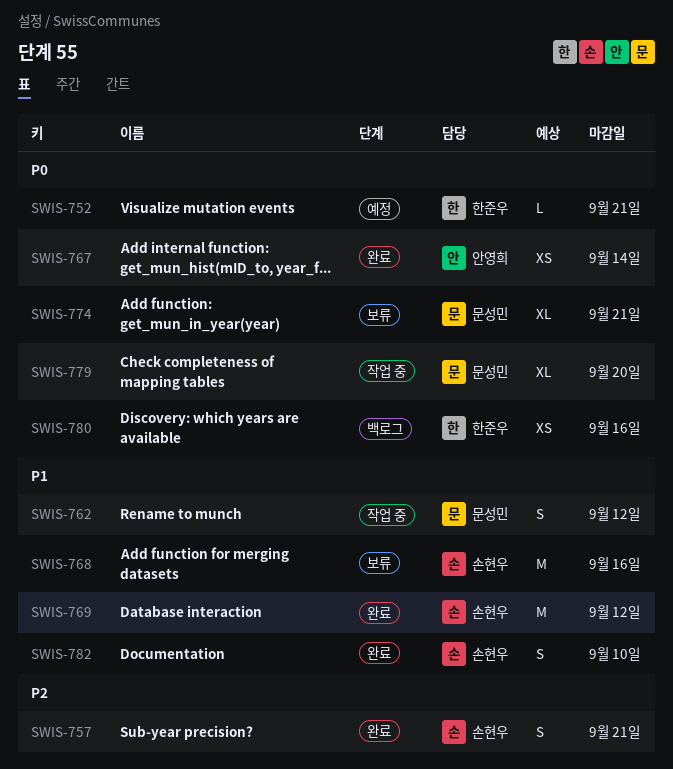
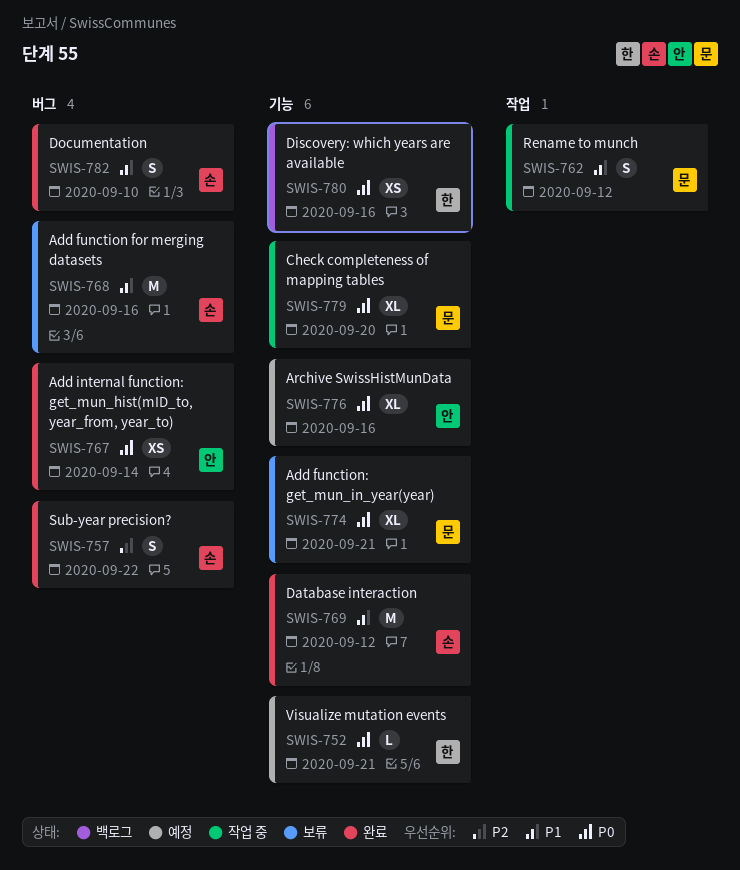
SWIS-757, due: Sep 21 -> Sep 22
SWIS-776: none -> present

